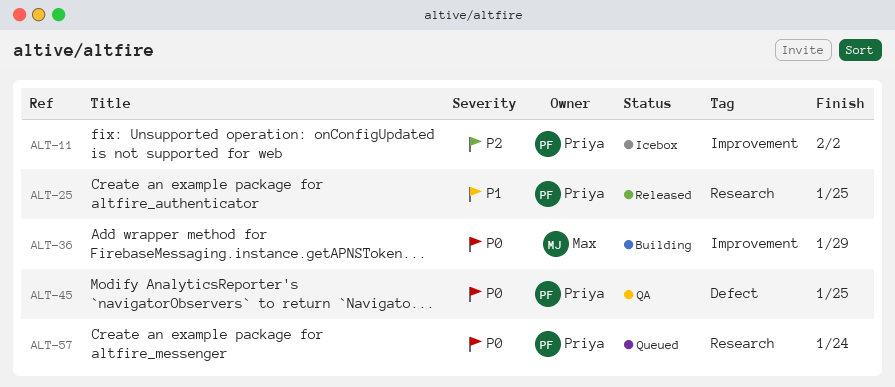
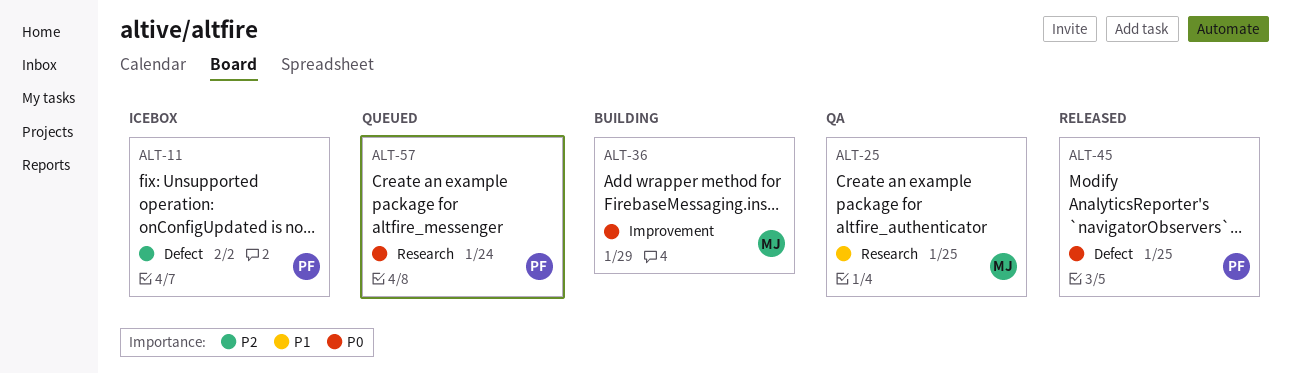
ALT-11, label: Improvement -> Defect
ALT-25, status: Released -> QA
ALT-25, owner: Priya -> Max
ALT-45, status: QA -> Released

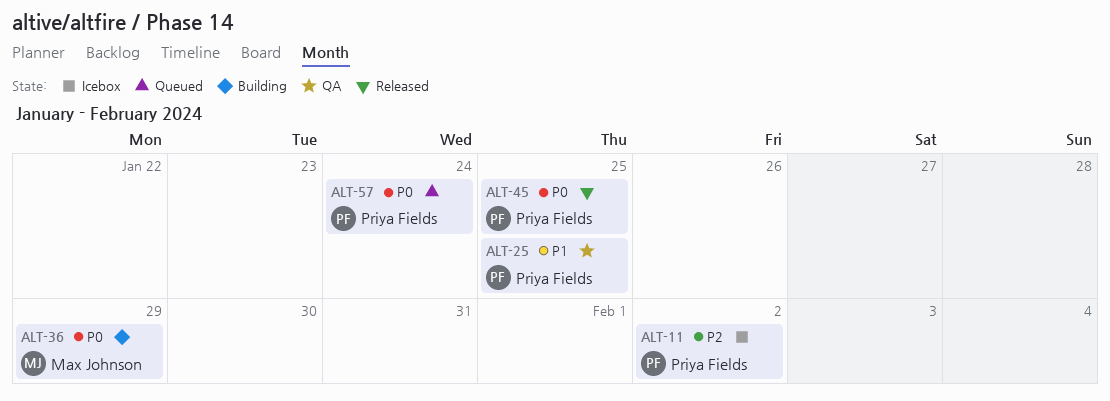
ALT-25, owner: Max Johnson -> Priya Fields

